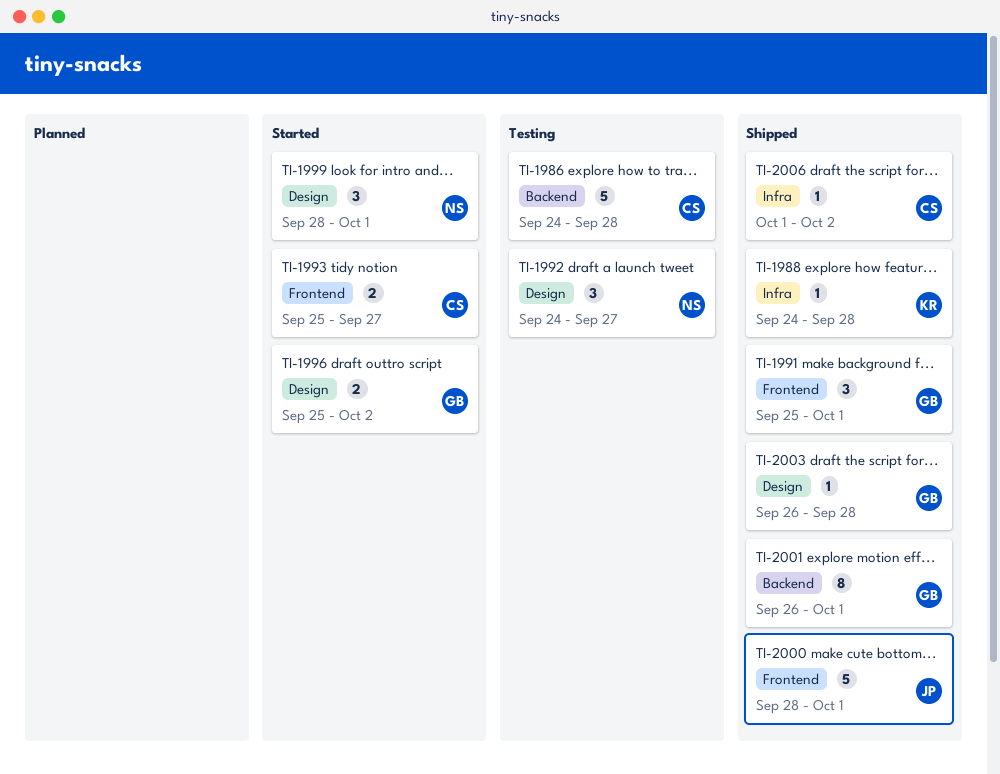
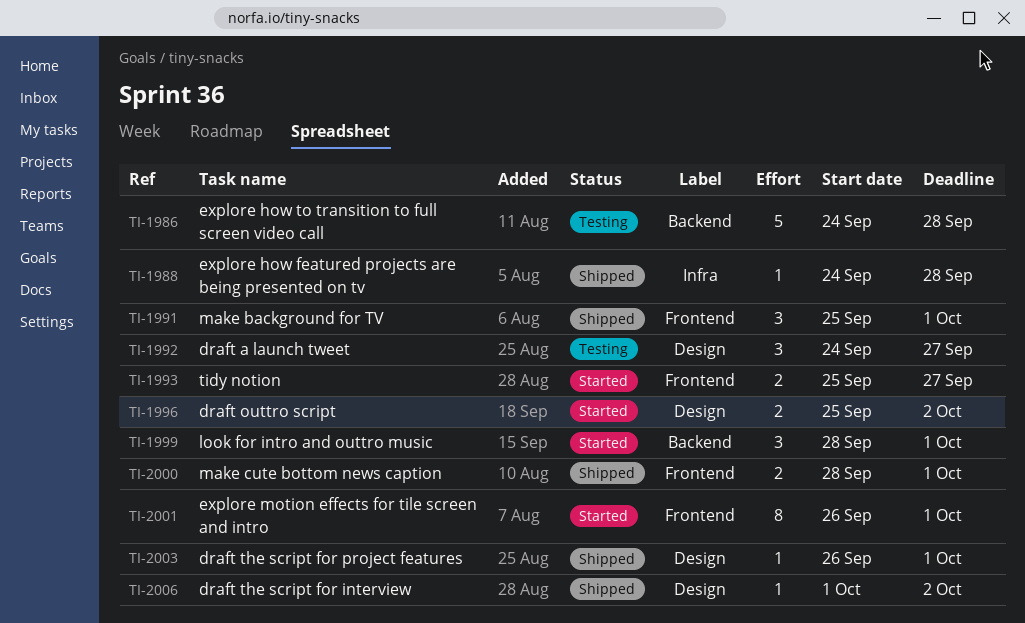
TI-1999, label: Design -> Backend
TI-2000, estimate: 5 -> 2
TI-2001, status: Shipped -> Started
TI-2001, label: Backend -> Frontend
TI-2003, due: Sep 28 -> Oct 1
TI-2006, label: Infra -> Design

